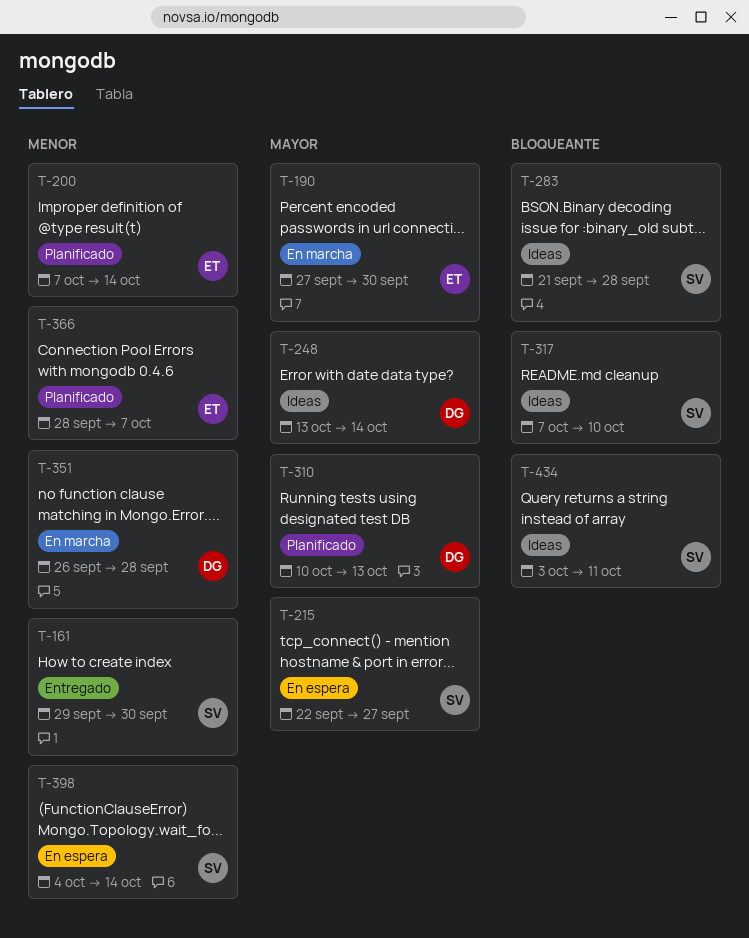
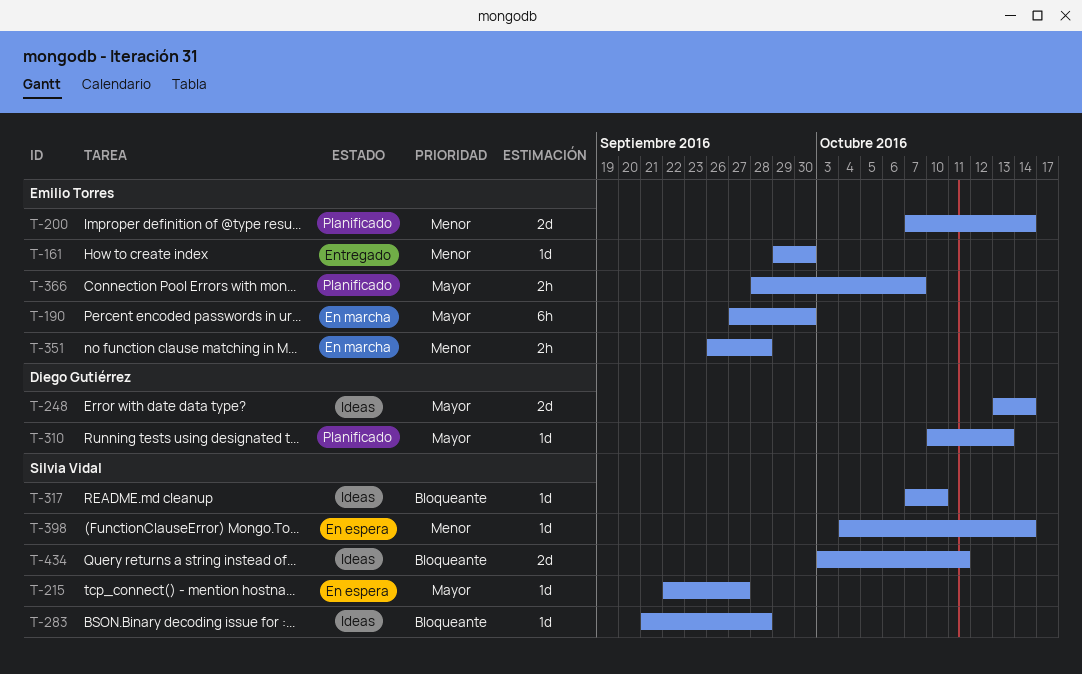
T-161, owner: Silvia Vidal -> Emilio Torres
T-351, owner: Diego Gutiérrez -> Emilio Torres
T-366, priority: Menor -> Mayor

